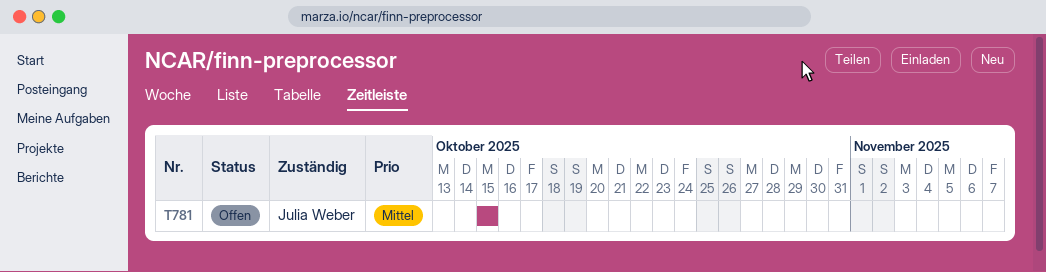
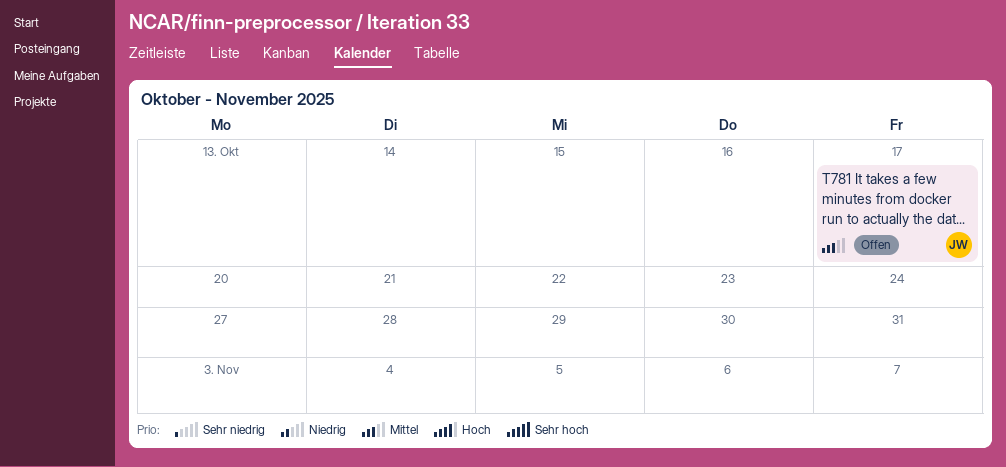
T781, due: Oct 15 -> Oct 17

